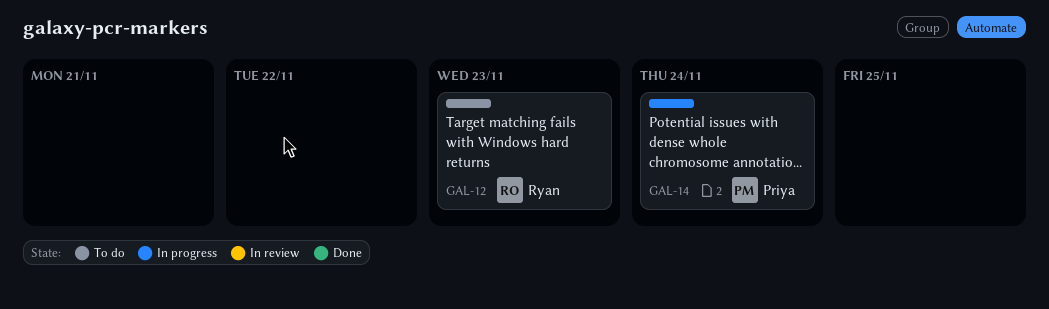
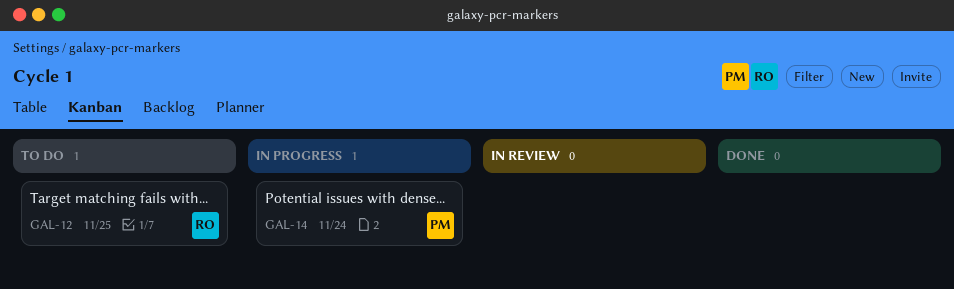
GAL-12, due: Nov 23 -> Nov 25

